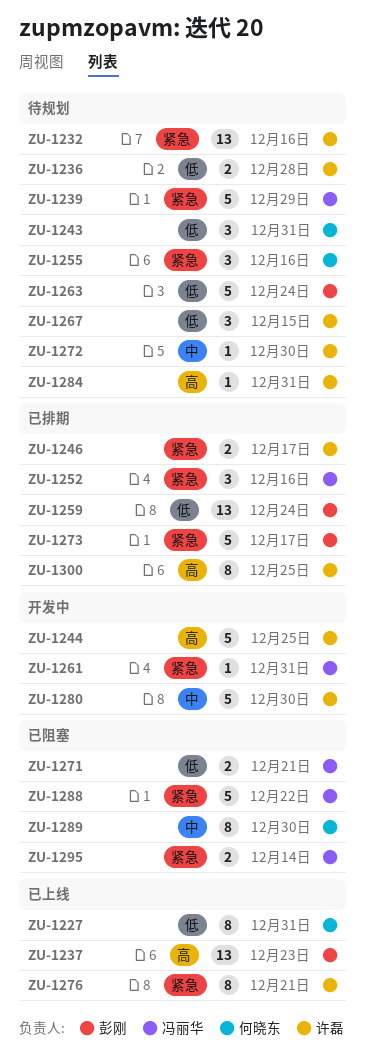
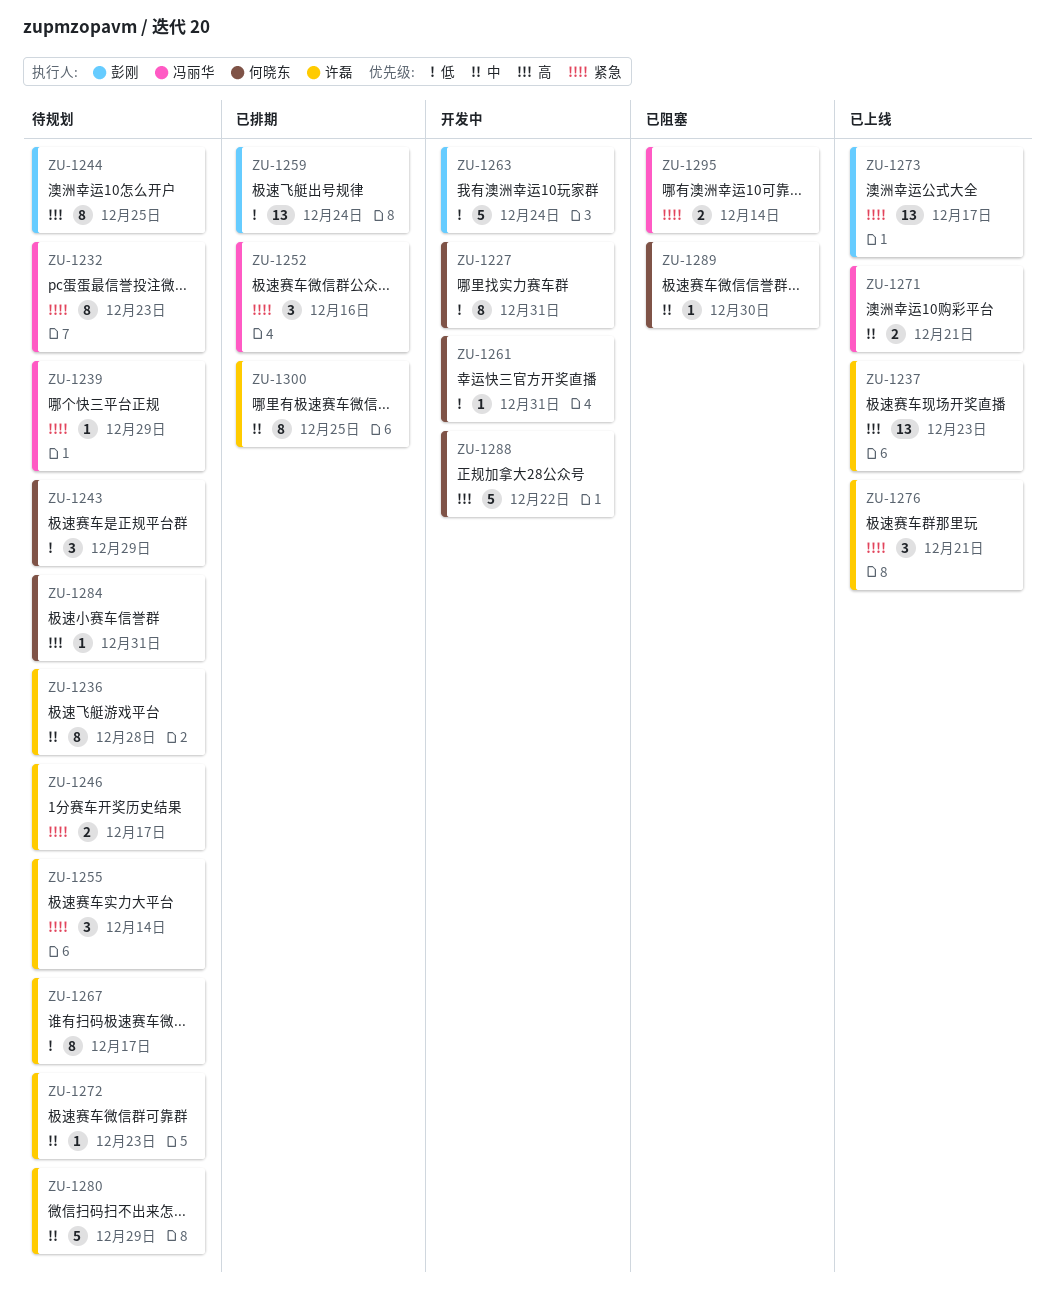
ZU-1227, status: 已上线 -> 开发中
ZU-1232, owner: 许磊 -> 冯丽华
ZU-1232, estimate: 13 -> 8
ZU-1232, due: Dec 16 -> Dec 23
ZU-1236, priority: 低 -> 中
ZU-1236, estimate: 2 -> 8
ZU-1237, owner: 彭刚 -> 许磊
ZU-1239, estimate: 5 -> 1
ZU-1243, due: Dec 31 -> Dec 29
ZU-1244, status: 开发中 -> 待规划
ZU-1244, owner: 许磊 -> 彭刚
ZU-1244, estimate: 5 -> 8
ZU-1246, status: 已排期 -> 待规划
ZU-1255, owner: 何晓东 -> 许磊
ZU-1255, due: Dec 16 -> Dec 14
ZU-1261, owner: 冯丽华 -> 何晓东
ZU-1261, priority: 紧急 -> 低
ZU-1263, status: 待规划 -> 开发中
ZU-1267, estimate: 3 -> 8
ZU-1267, due: Dec 15 -> Dec 17
ZU-1271, status: 已阻塞 -> 已上线
ZU-1271, priority: 低 -> 中
ZU-1272, due: Dec 30 -> Dec 23
ZU-1273, status: 已排期 -> 已上线
ZU-1273, estimate: 5 -> 13
ZU-1276, estimate: 8 -> 3
ZU-1280, status: 开发中 -> 待规划
ZU-1280, due: Dec 30 -> Dec 29
ZU-1284, owner: 许磊 -> 何晓东
ZU-1288, status: 已阻塞 -> 开发中
ZU-1288, owner: 冯丽华 -> 何晓东
ZU-1288, priority: 紧急 -> 高
ZU-1289, estimate: 8 -> 1
ZU-1300, priority: 高 -> 中

